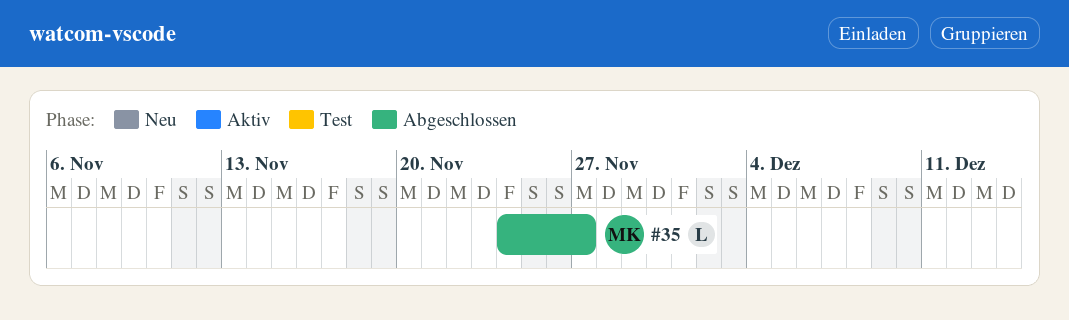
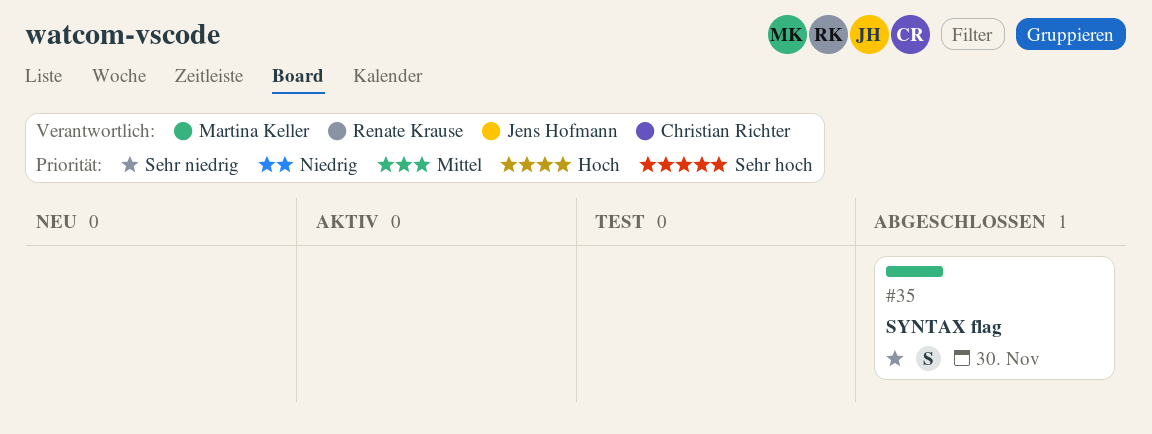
#35, estimate: L -> S
#35, due: Nov 27 -> Nov 30

